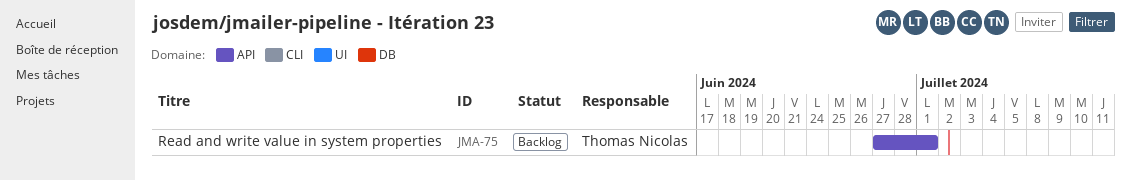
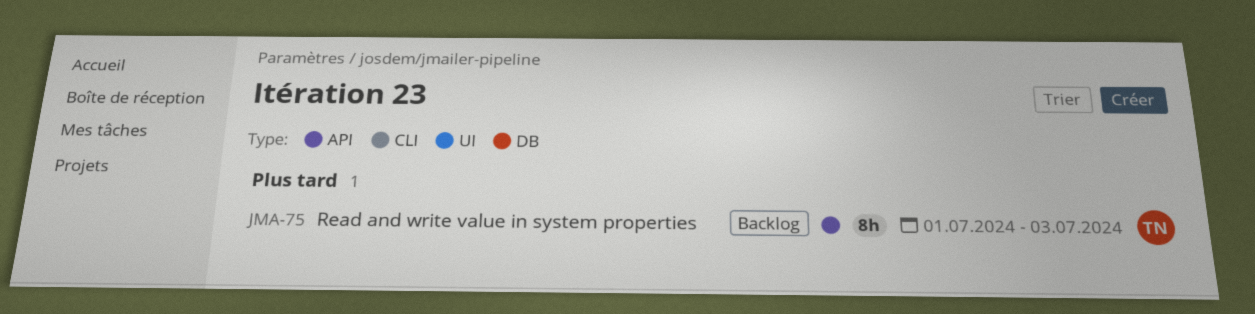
JMA-75, start: Jun 27 -> Jul 1
JMA-75, due: Jul 1 -> Jul 3

